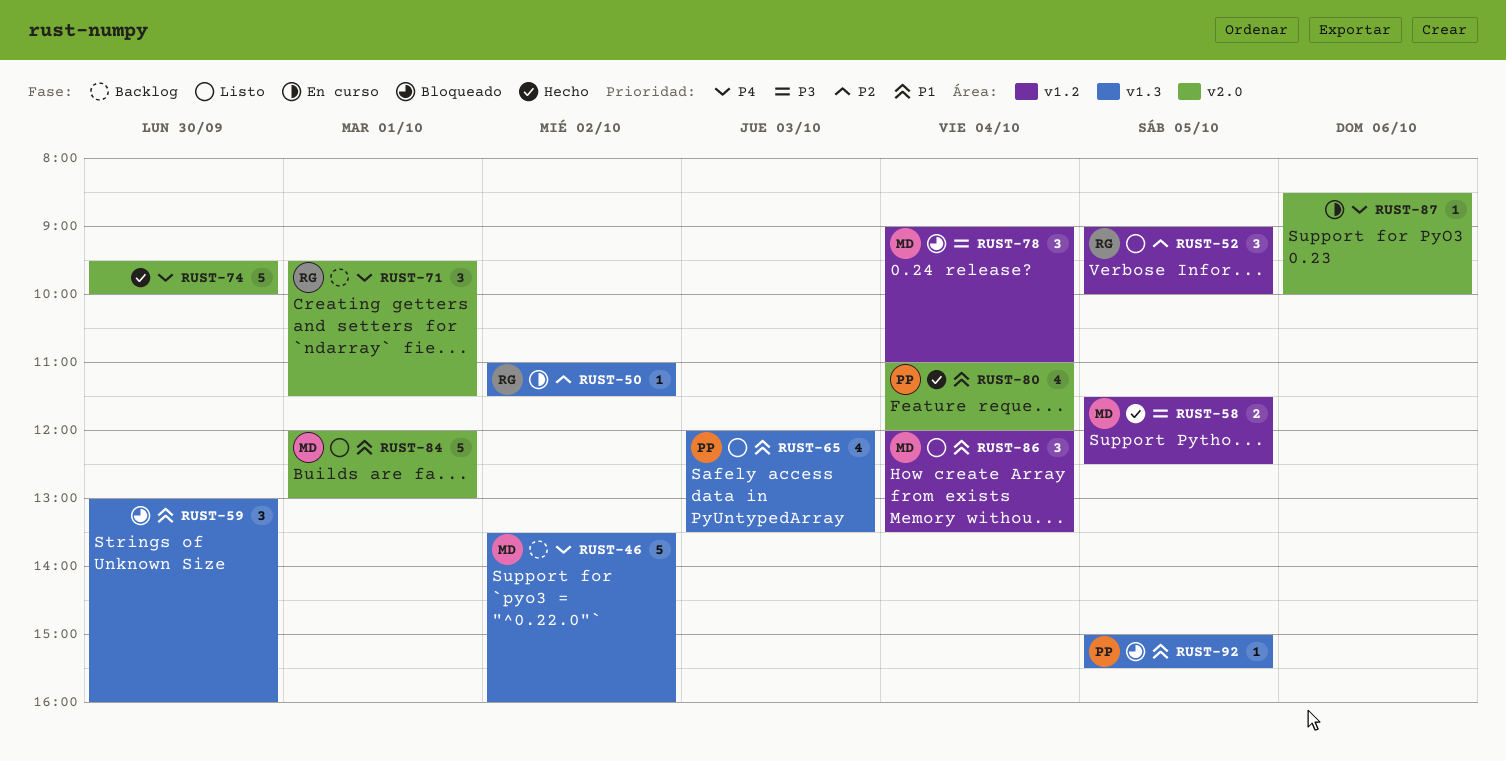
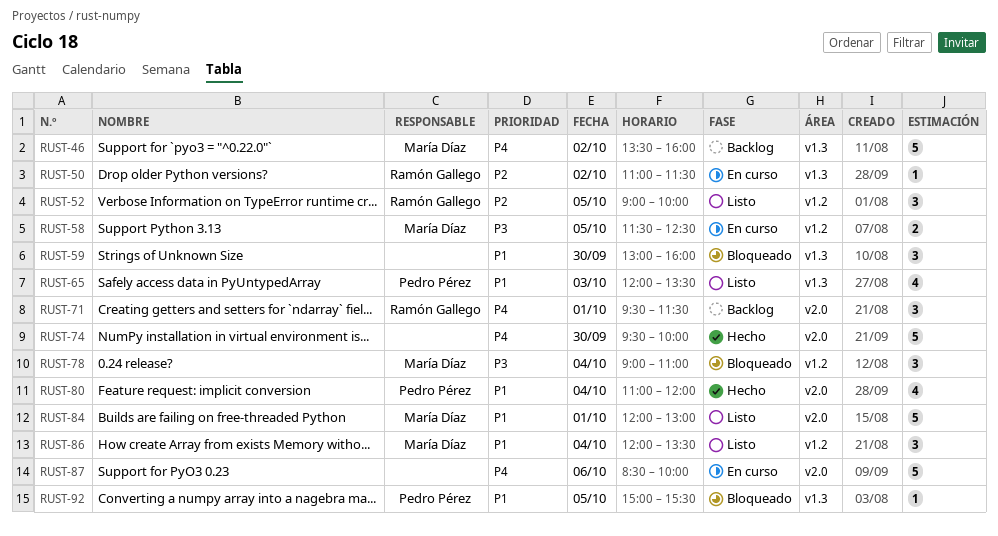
RUST-58, status: Hecho -> En curso
RUST-87, estimate: 1 -> 5

